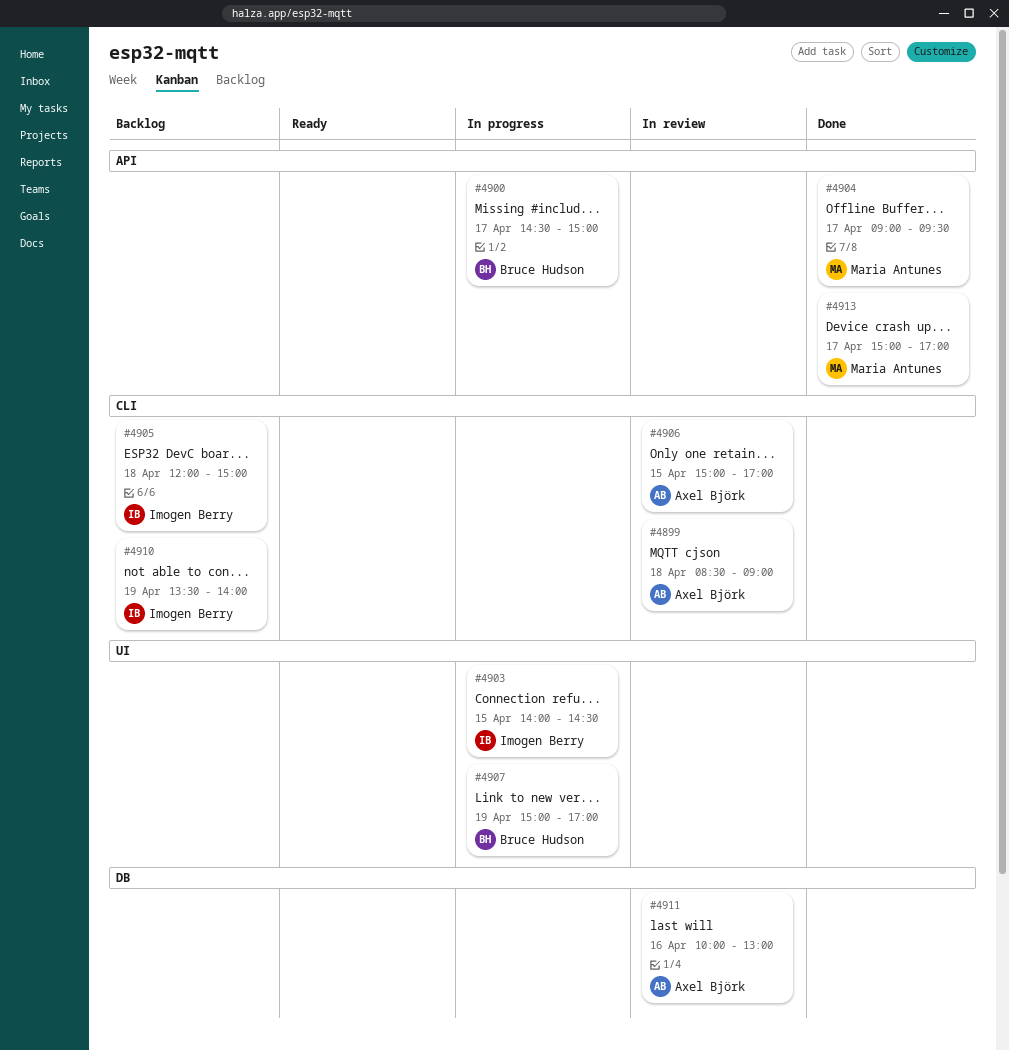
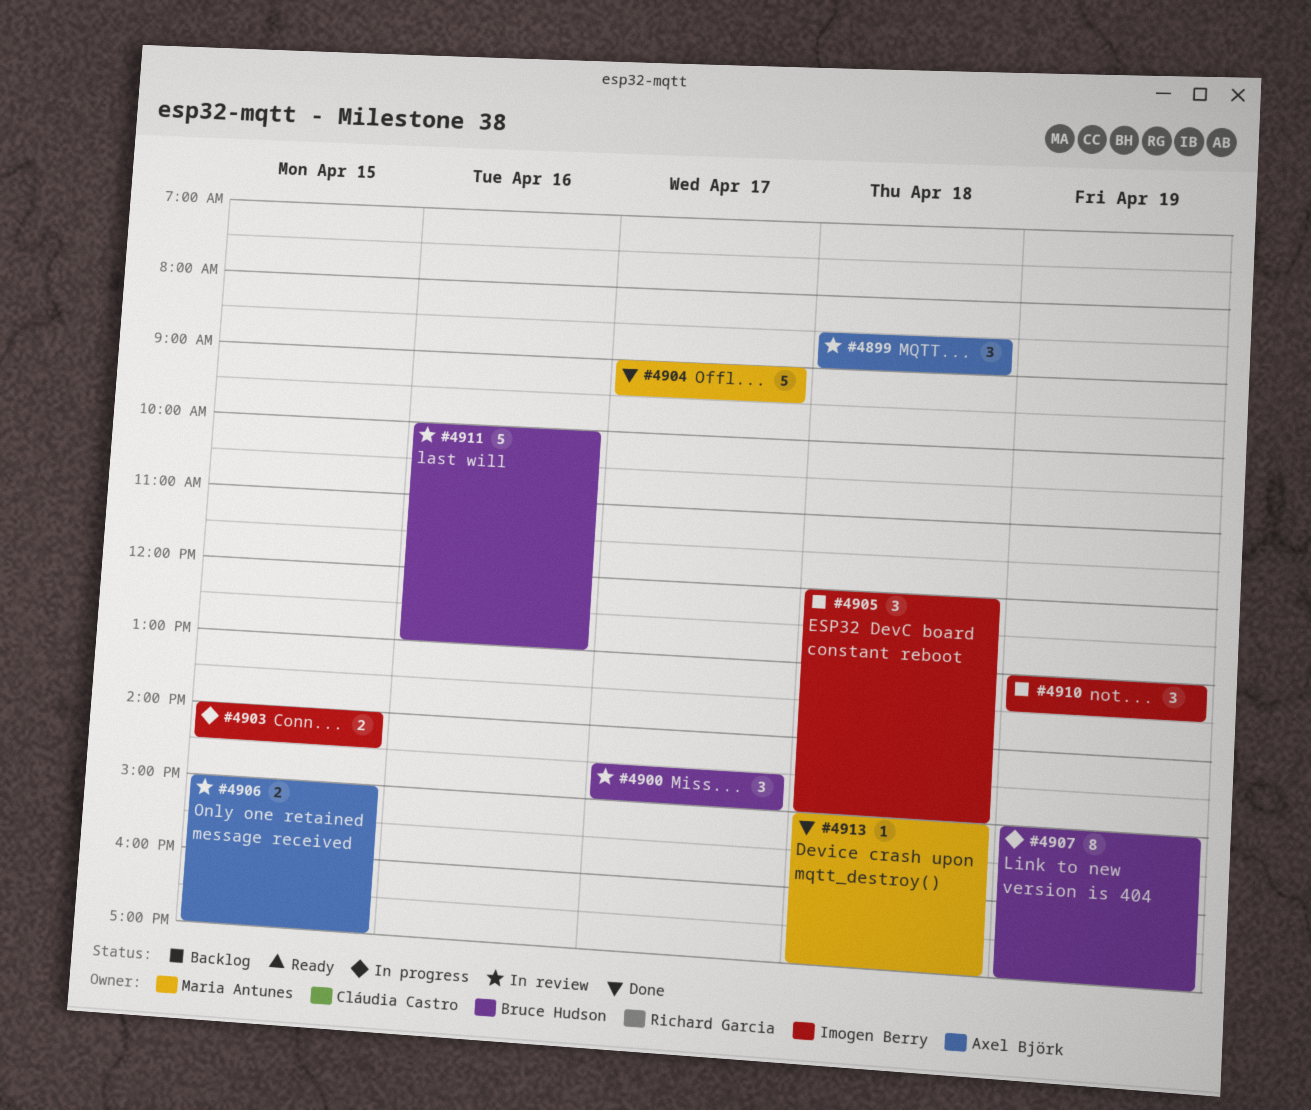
#4900, status: In progress -> In review
#4910, begins: 13:30 -> 13:00
#4910, ends: 14:00 -> 13:30
#4911, owner: Axel Björk -> Bruce Hudson
#4913, day: Apr 17 -> Apr 18

